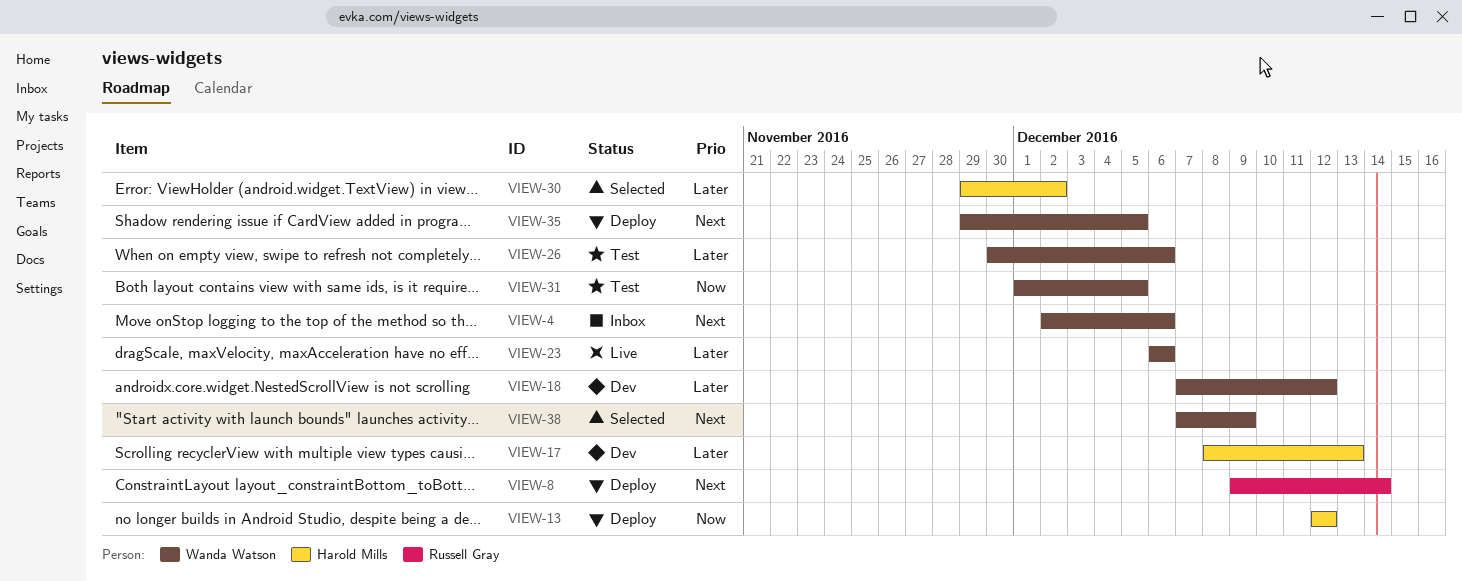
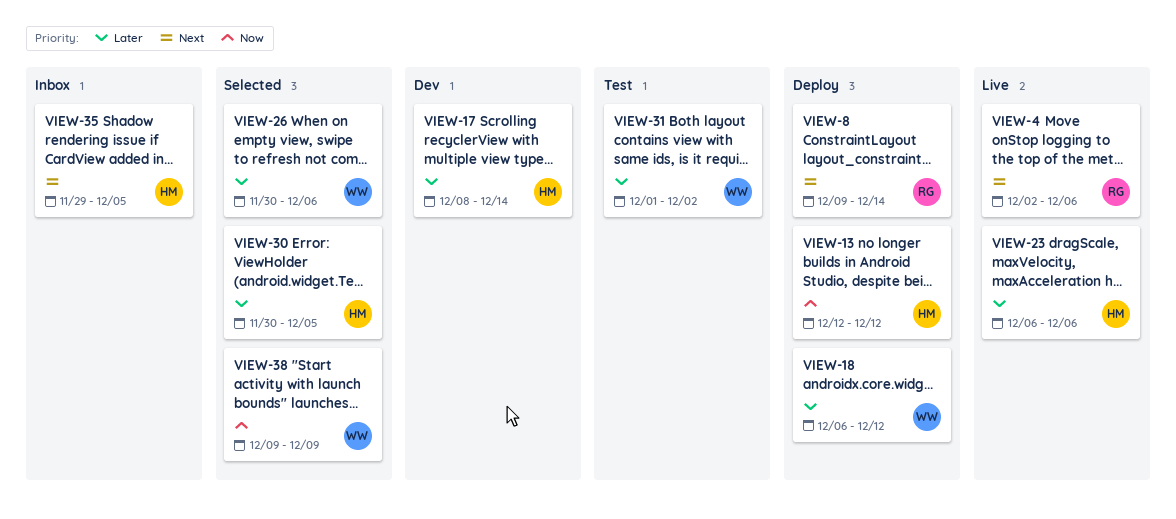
VIEW-4, status: Inbox -> Live
VIEW-4, owner: Wanda Watson -> Russell Gray
VIEW-17, due: Dec 13 -> Dec 14
VIEW-18, status: Dev -> Deploy
VIEW-18, start: Dec 7 -> Dec 6
VIEW-23, owner: Wanda Watson -> Harold Mills
VIEW-26, status: Test -> Selected
VIEW-30, start: Nov 29 -> Nov 30
VIEW-30, due: Dec 2 -> Dec 5
VIEW-31, priority: Now -> Later
VIEW-31, due: Dec 5 -> Dec 2
VIEW-35, status: Deploy -> Inbox
VIEW-35, owner: Wanda Watson -> Harold Mills
VIEW-38, priority: Next -> Now
VIEW-38, start: Dec 7 -> Dec 9

